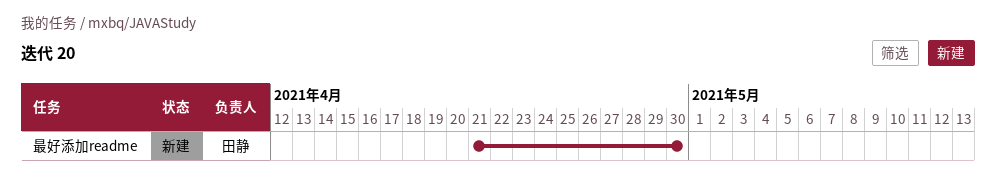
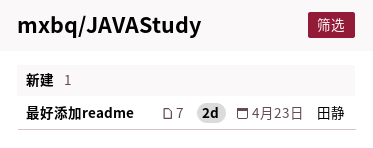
最好添加readme, due: Apr 30 -> Apr 23

